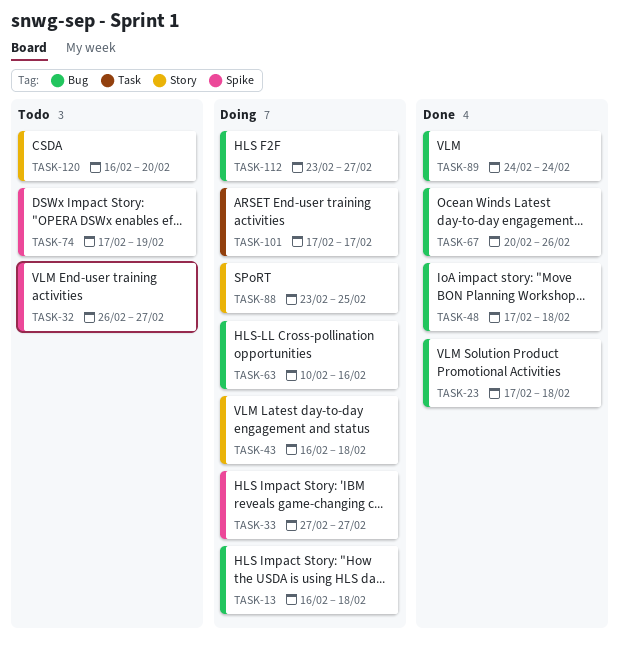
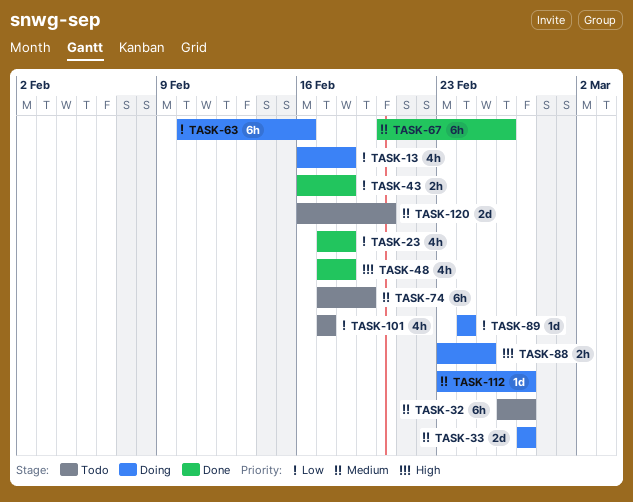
TASK-43, status: Doing -> Done
TASK-89, status: Done -> Doing
TASK-101, status: Doing -> Todo

